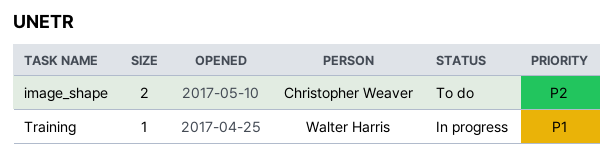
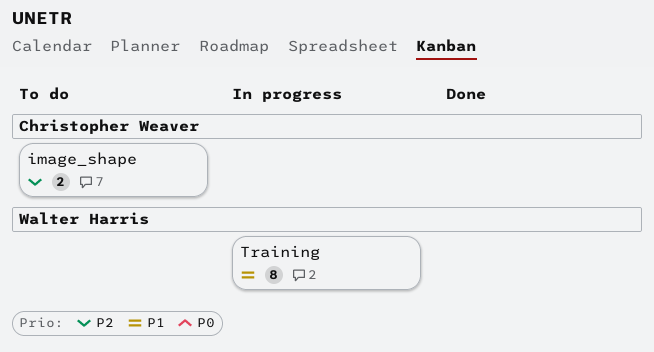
Training, estimate: 1 -> 8

